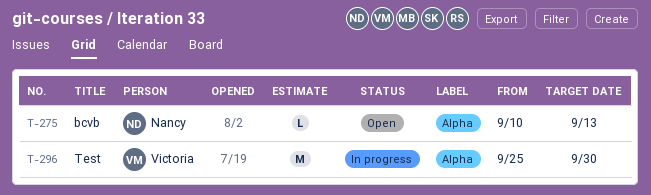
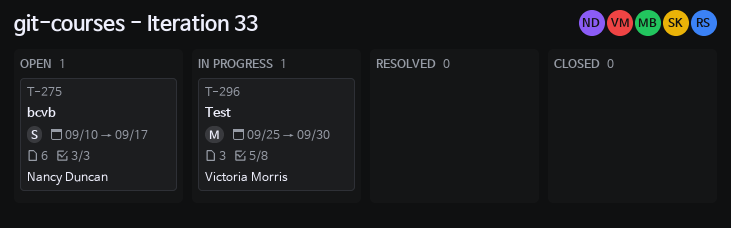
T-275, estimate: L -> S
T-275, due: Sep 13 -> Sep 17

